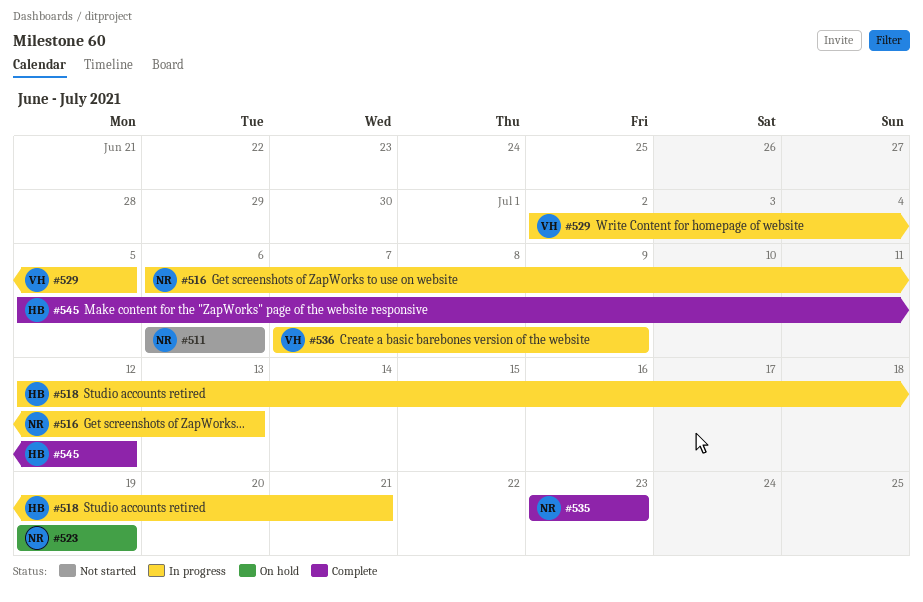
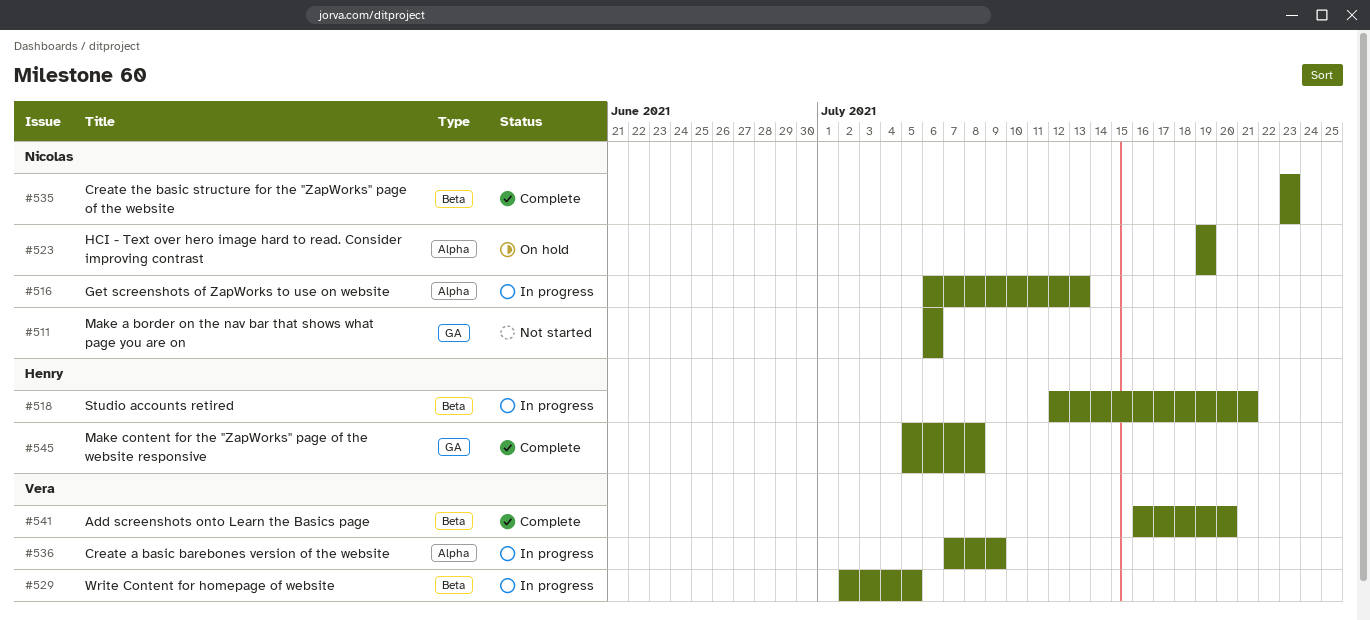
#541: none -> present
#545, due: Jul 12 -> Jul 8

